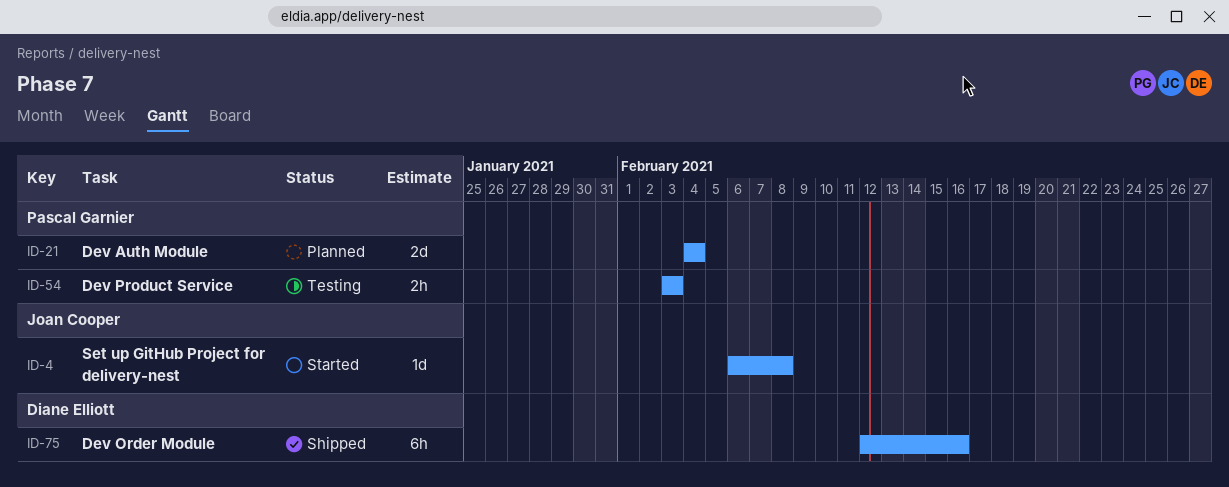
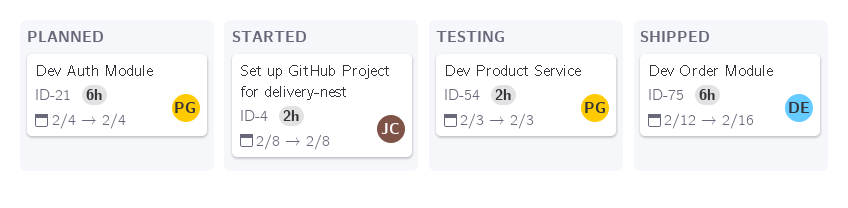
ID-4, estimate: 1d -> 2h
ID-4, start: Feb 6 -> Feb 8
ID-21, estimate: 2d -> 6h

